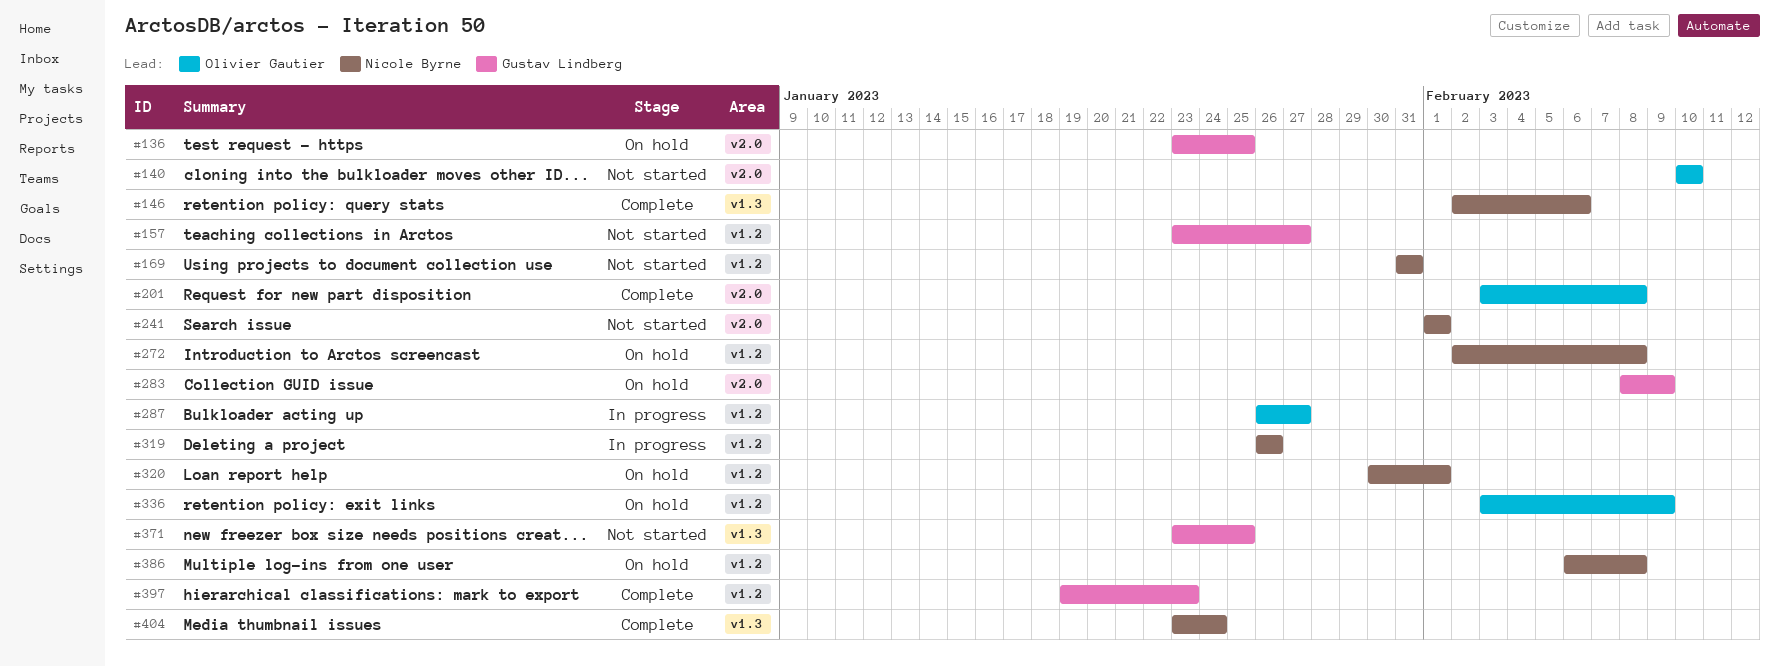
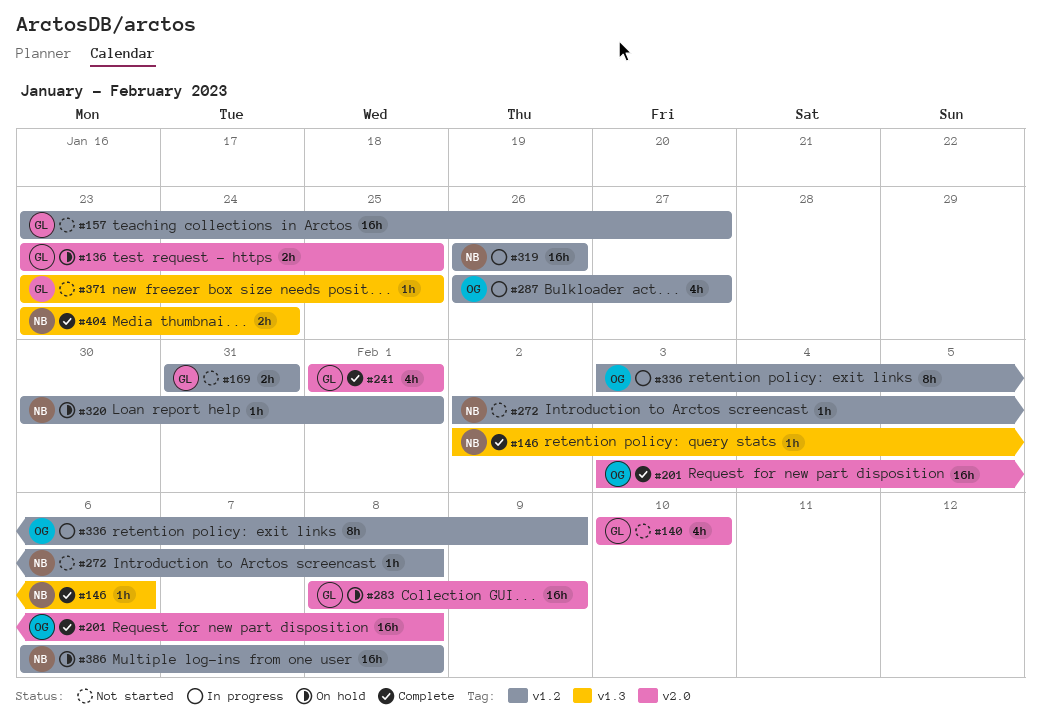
#140, owner: Olivier Gautier -> Gustav Lindberg
#169, owner: Nicole Byrne -> Gustav Lindberg
#241, status: Not started -> Complete
#241, owner: Nicole Byrne -> Gustav Lindberg
#272, status: On hold -> Not started
#336, status: On hold -> In progress
#397: present -> none

